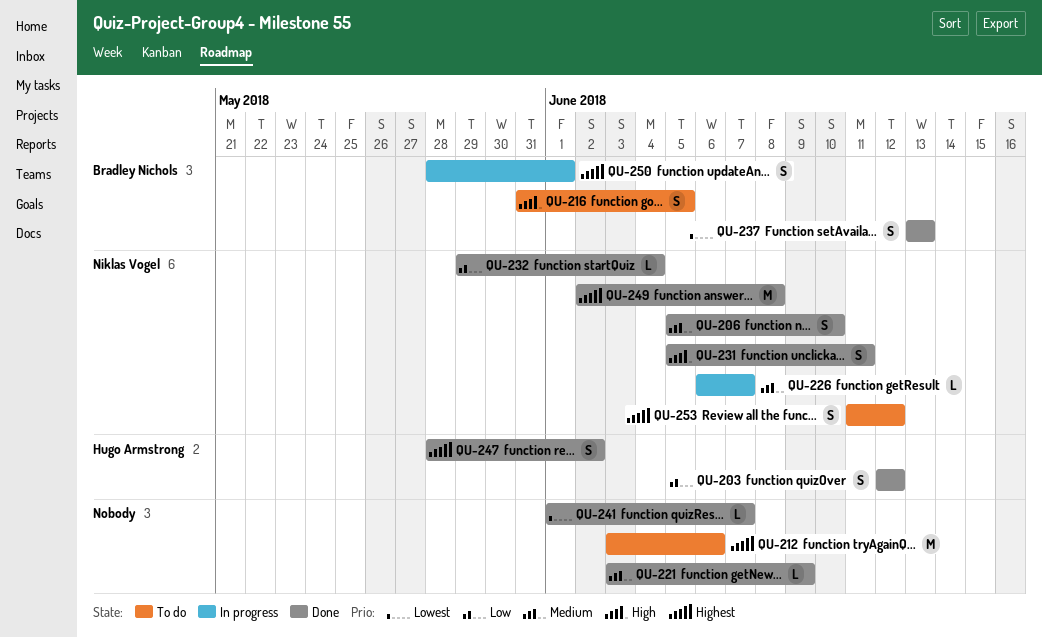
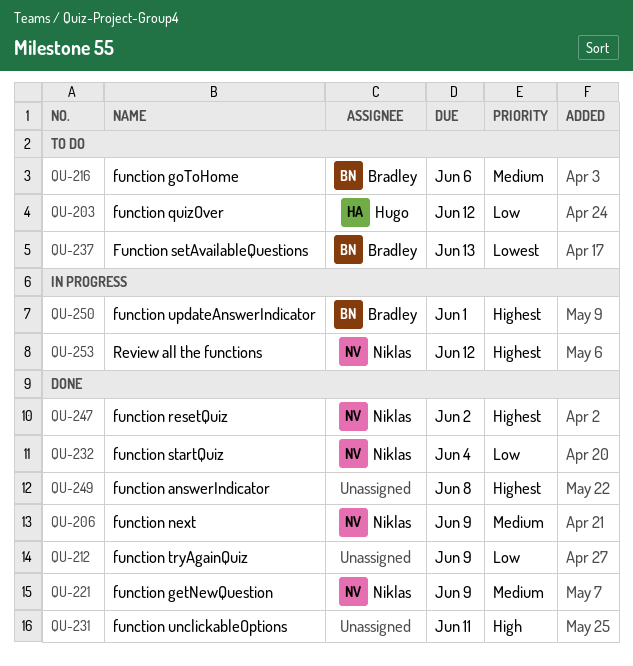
QU-203, status: Done -> To do
QU-206, due: Jun 10 -> Jun 9
QU-212, status: To do -> Done
QU-212, priority: Highest -> Low
QU-212, due: Jun 6 -> Jun 9
QU-216, priority: High -> Medium
QU-216, due: Jun 5 -> Jun 6
QU-221, owner: none -> Niklas Vogel
QU-226: present -> none
QU-231, owner: Niklas Vogel -> none
QU-237, status: Done -> To do
QU-241: present -> none
QU-247, owner: Hugo Armstrong -> Niklas Vogel
QU-249, owner: Niklas Vogel -> none
QU-253, status: To do -> In progress

